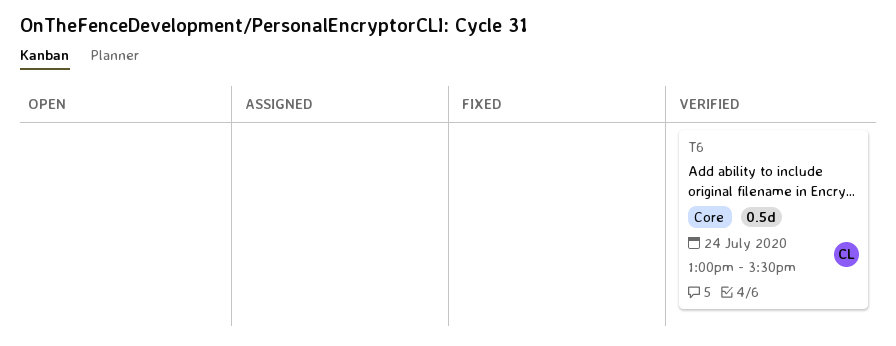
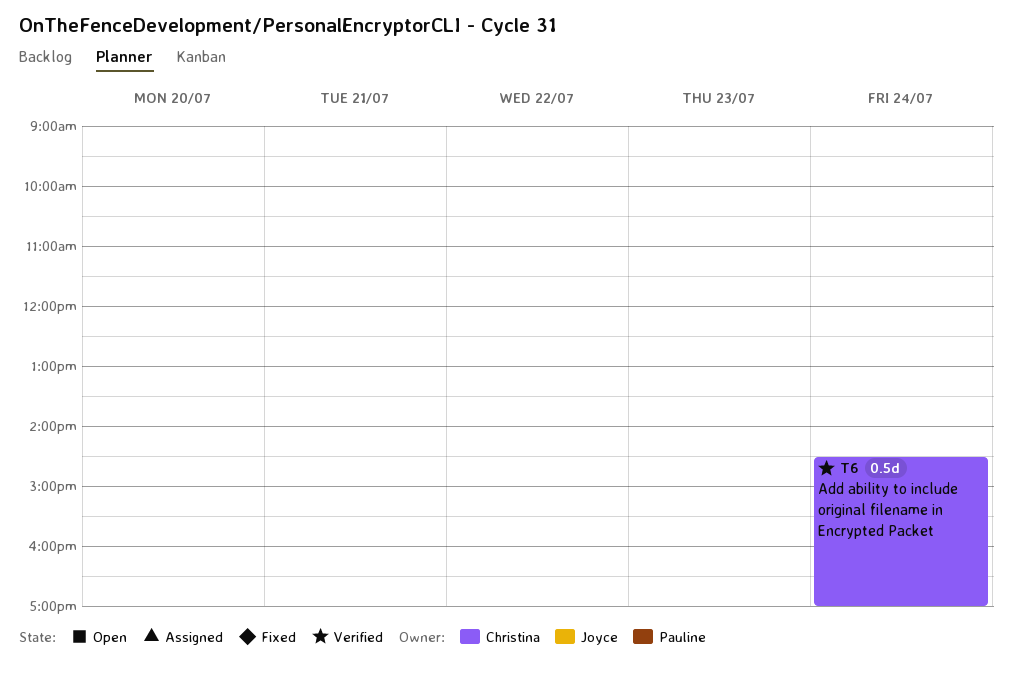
T6, begins: 13:00 -> 14:30
T6, ends: 15:30 -> 17:00

